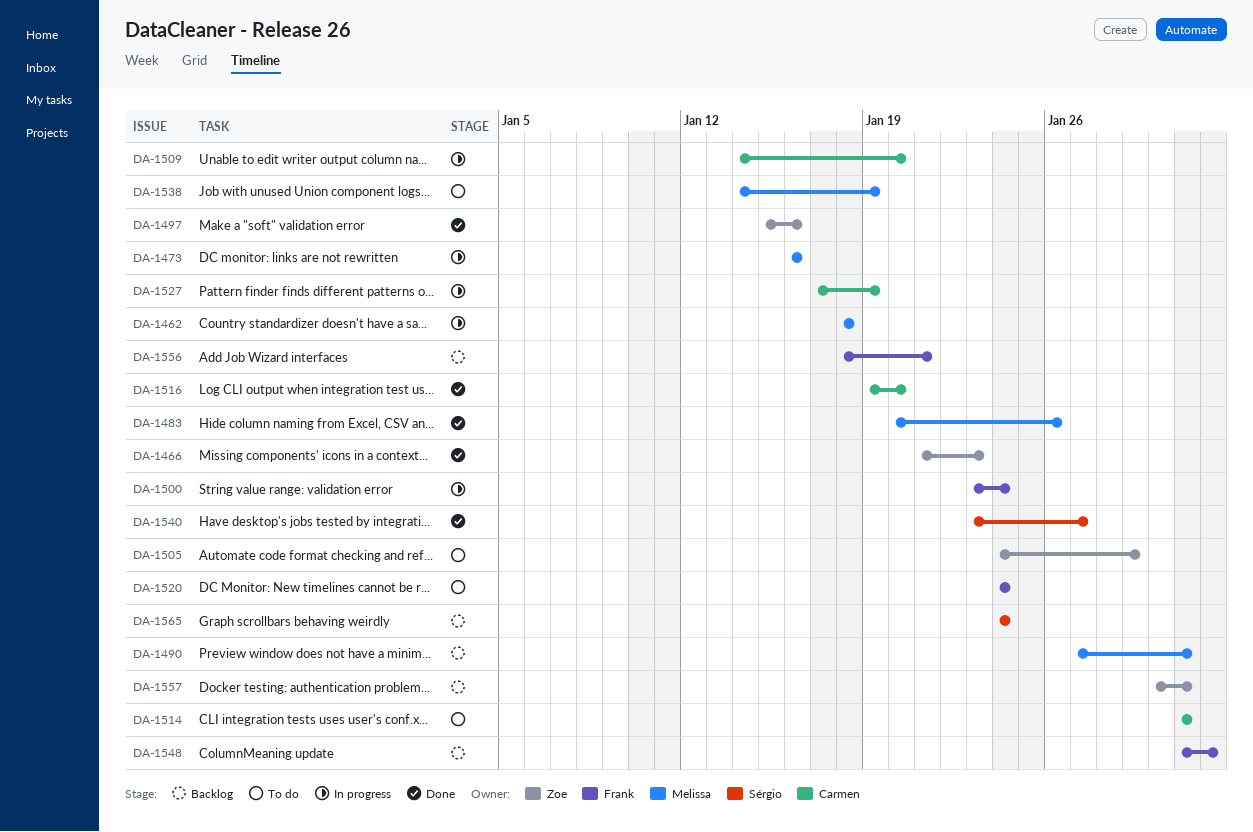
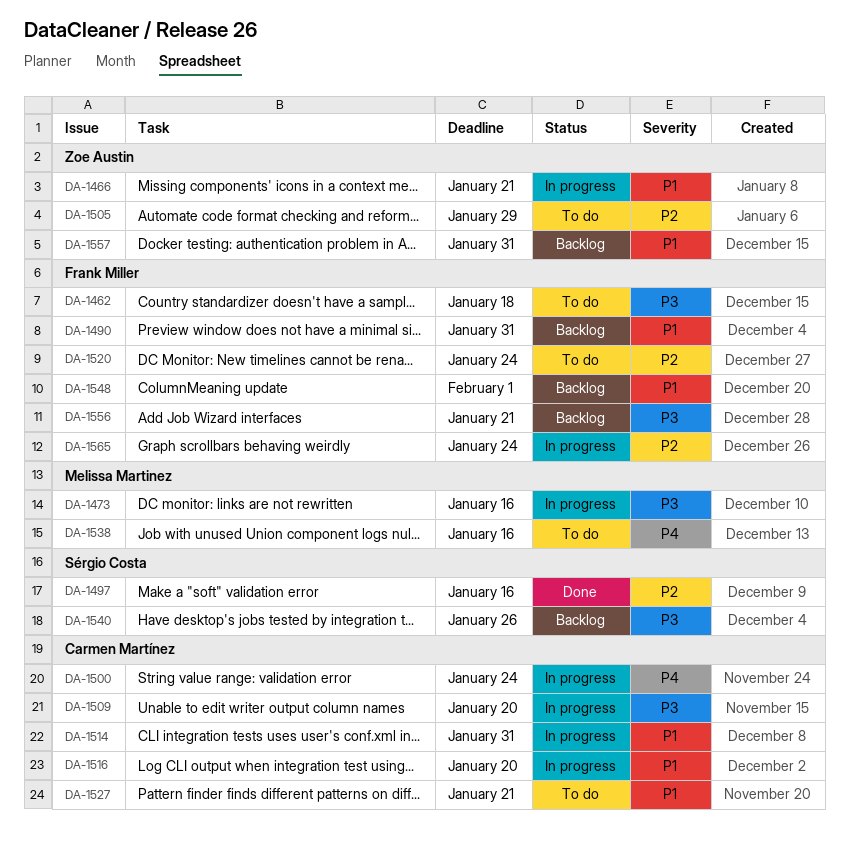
DA-1462, status: In progress -> To do
DA-1462, owner: Melissa Martinez -> Frank Miller
DA-1466, status: Done -> In progress
DA-1466, due: Jan 23 -> Jan 21
DA-1483: present -> none
DA-1490, owner: Melissa Martinez -> Frank Miller
DA-1497, owner: Zoe Austin -> Sérgio Costa
DA-1500, owner: Frank Miller -> Carmen Martínez
DA-1514, status: To do -> In progress
DA-1516, status: Done -> In progress
DA-1527, status: In progress -> To do
DA-1527, due: Jan 19 -> Jan 21
DA-1538, due: Jan 19 -> Jan 16
DA-1540, status: Done -> Backlog
DA-1540, due: Jan 27 -> Jan 26
DA-1565, status: Backlog -> In progress
DA-1565, owner: Sérgio Costa -> Frank Miller

